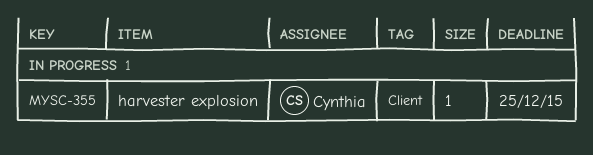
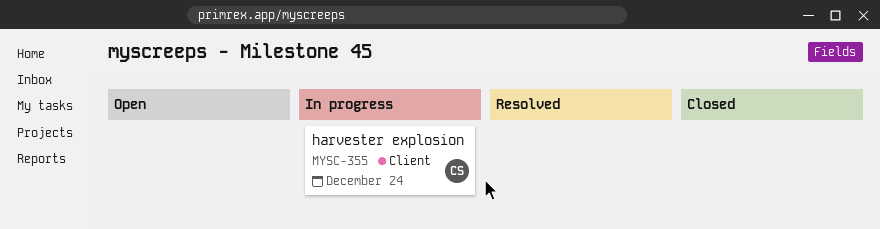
MYSC-355, due: Dec 25 -> Dec 24

